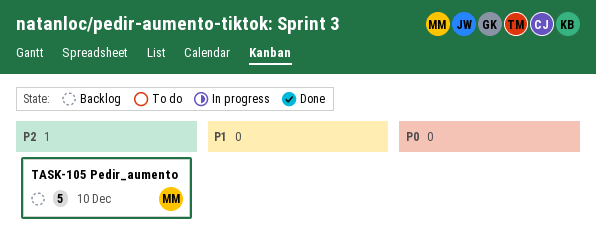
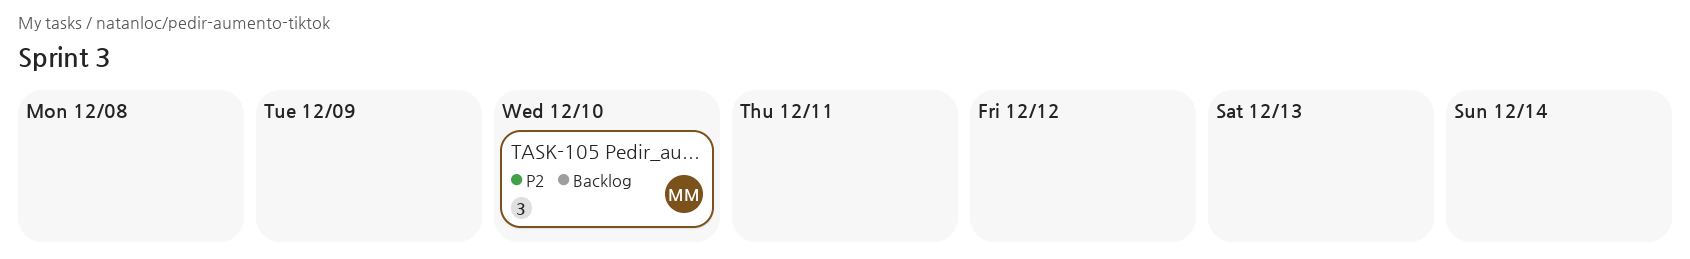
TASK-105, estimate: 5 -> 3

